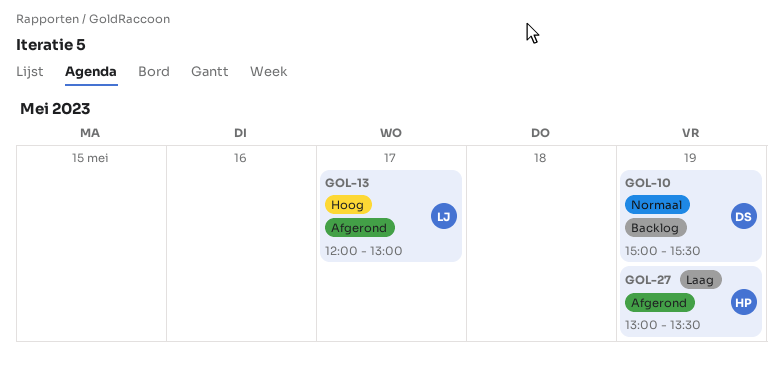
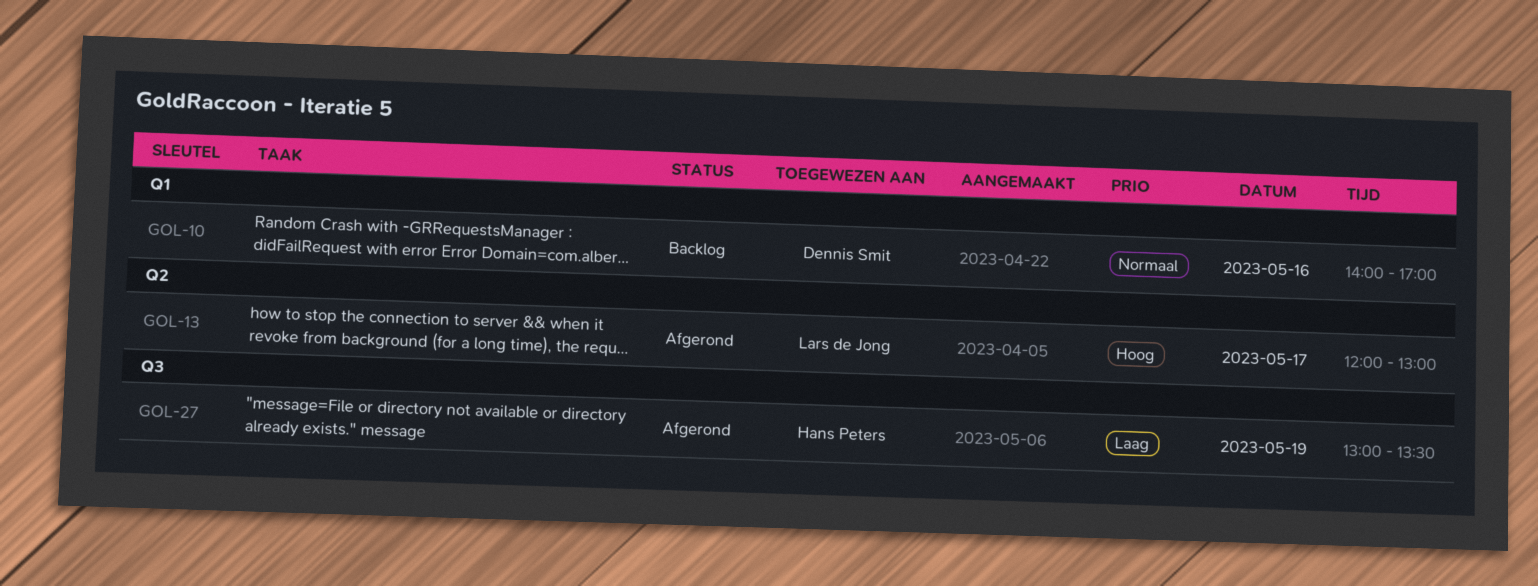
GOL-10, day: May 19 -> May 16
GOL-10, begins: 15:00 -> 14:00
GOL-10, ends: 15:30 -> 17:00

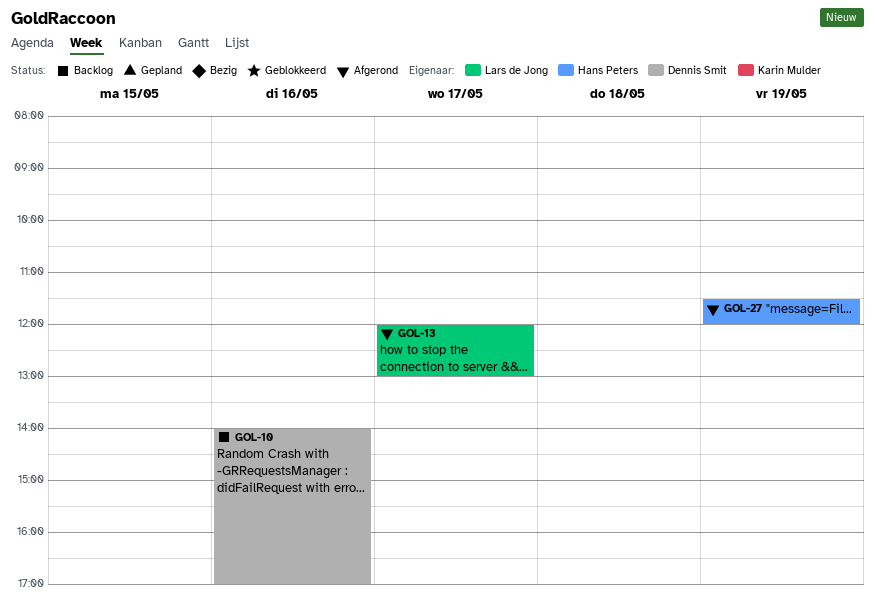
GOL-27, begins: 13:00 -> 11:30
GOL-27, ends: 13:30 -> 12:00

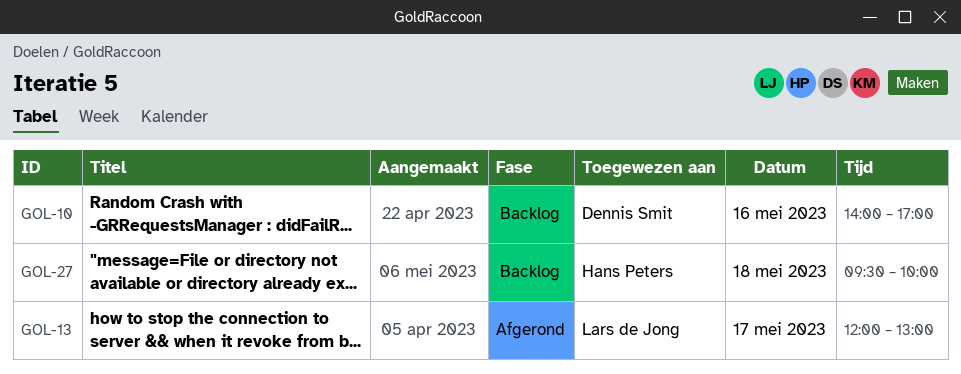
GOL-27, status: Afgerond -> Backlog
GOL-27, day: May 19 -> May 18
GOL-27, begins: 11:30 -> 09:30
GOL-27, ends: 12:00 -> 10:00

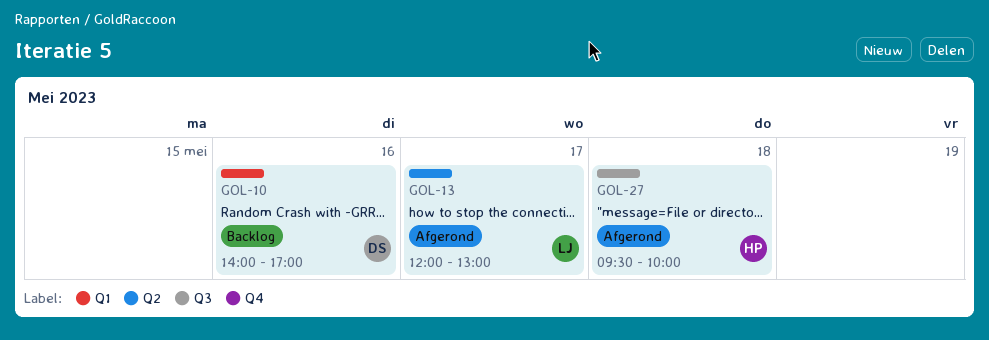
GOL-27, status: Backlog -> Afgerond

